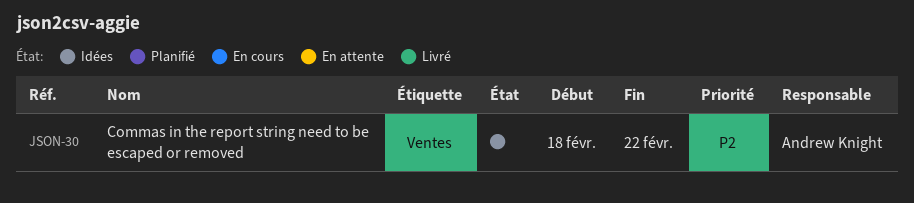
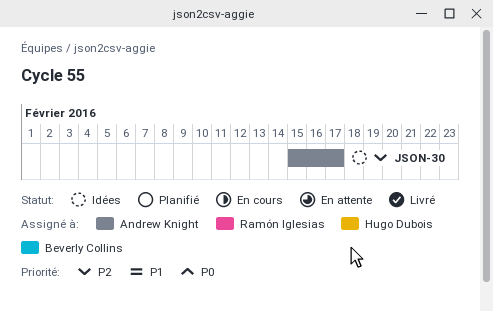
JSON-30, start: Feb 18 -> Feb 15
JSON-30, due: Feb 22 -> Feb 17

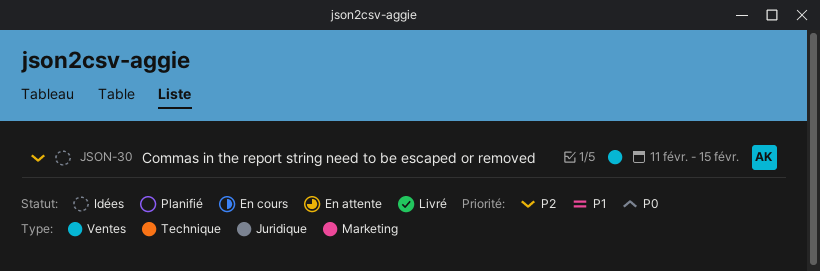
JSON-30, start: Feb 15 -> Feb 11
JSON-30, due: Feb 17 -> Feb 15

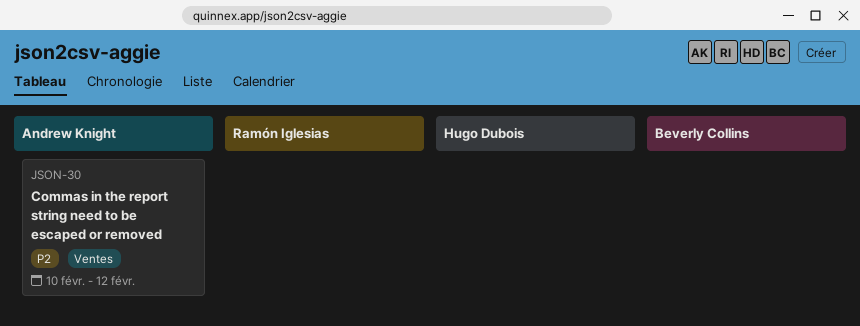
JSON-30, start: Feb 11 -> Feb 10
JSON-30, due: Feb 15 -> Feb 12

